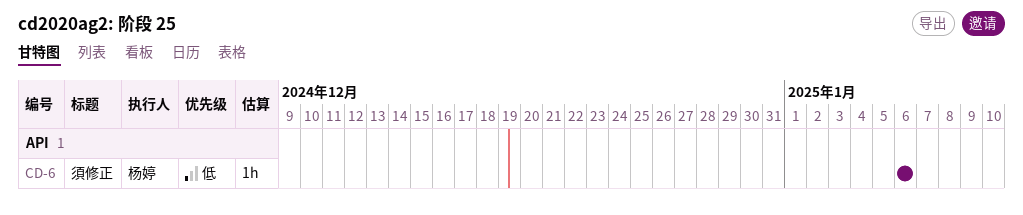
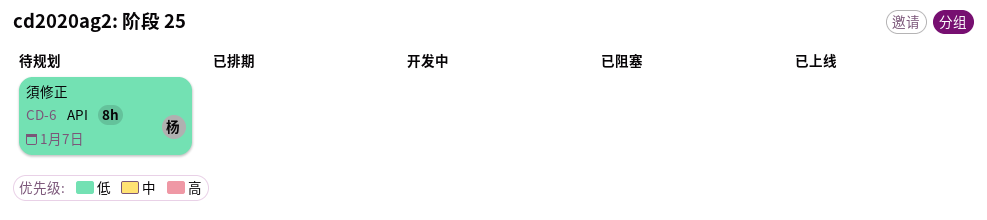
CD-6, estimate: 1h -> 8h
CD-6, due: Jan 6 -> Jan 7

